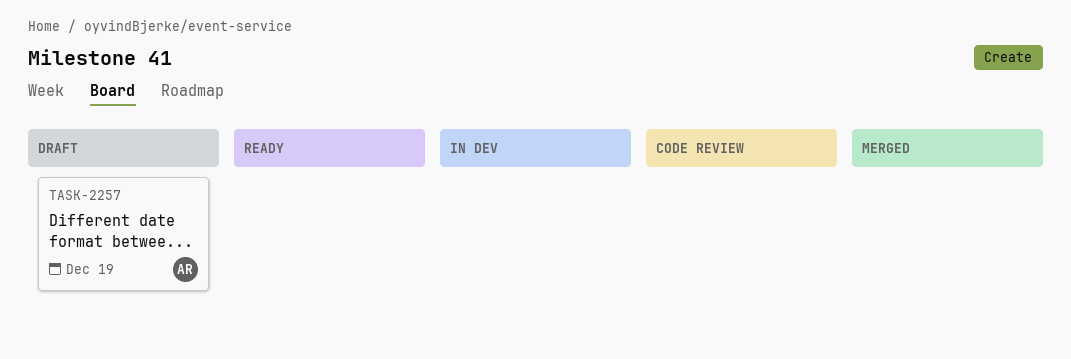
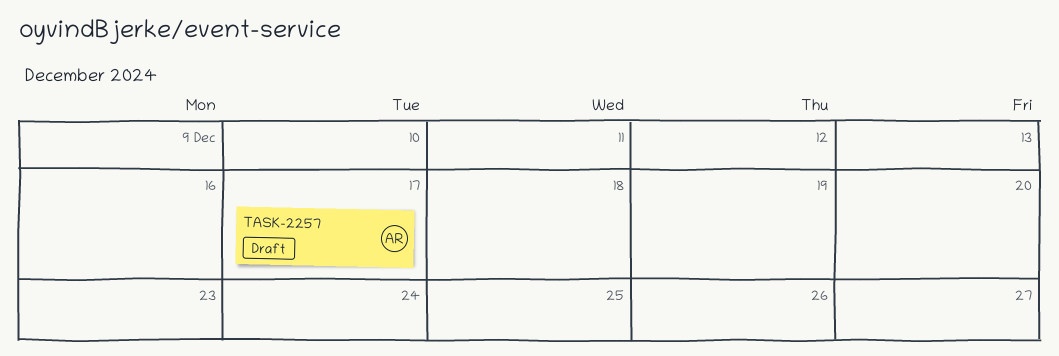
TASK-2257, due: Dec 19 -> Dec 17

